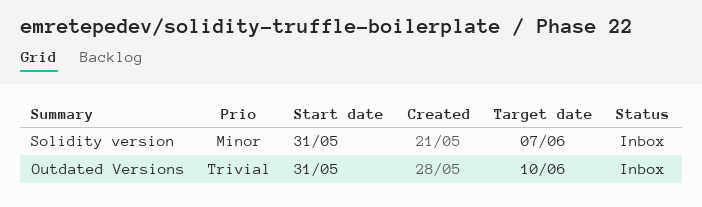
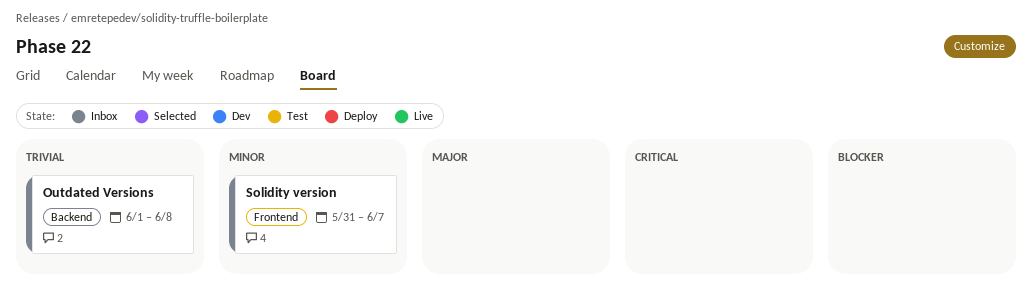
Outdated Versions, start: May 31 -> Jun 1
Outdated Versions, due: Jun 10 -> Jun 8

